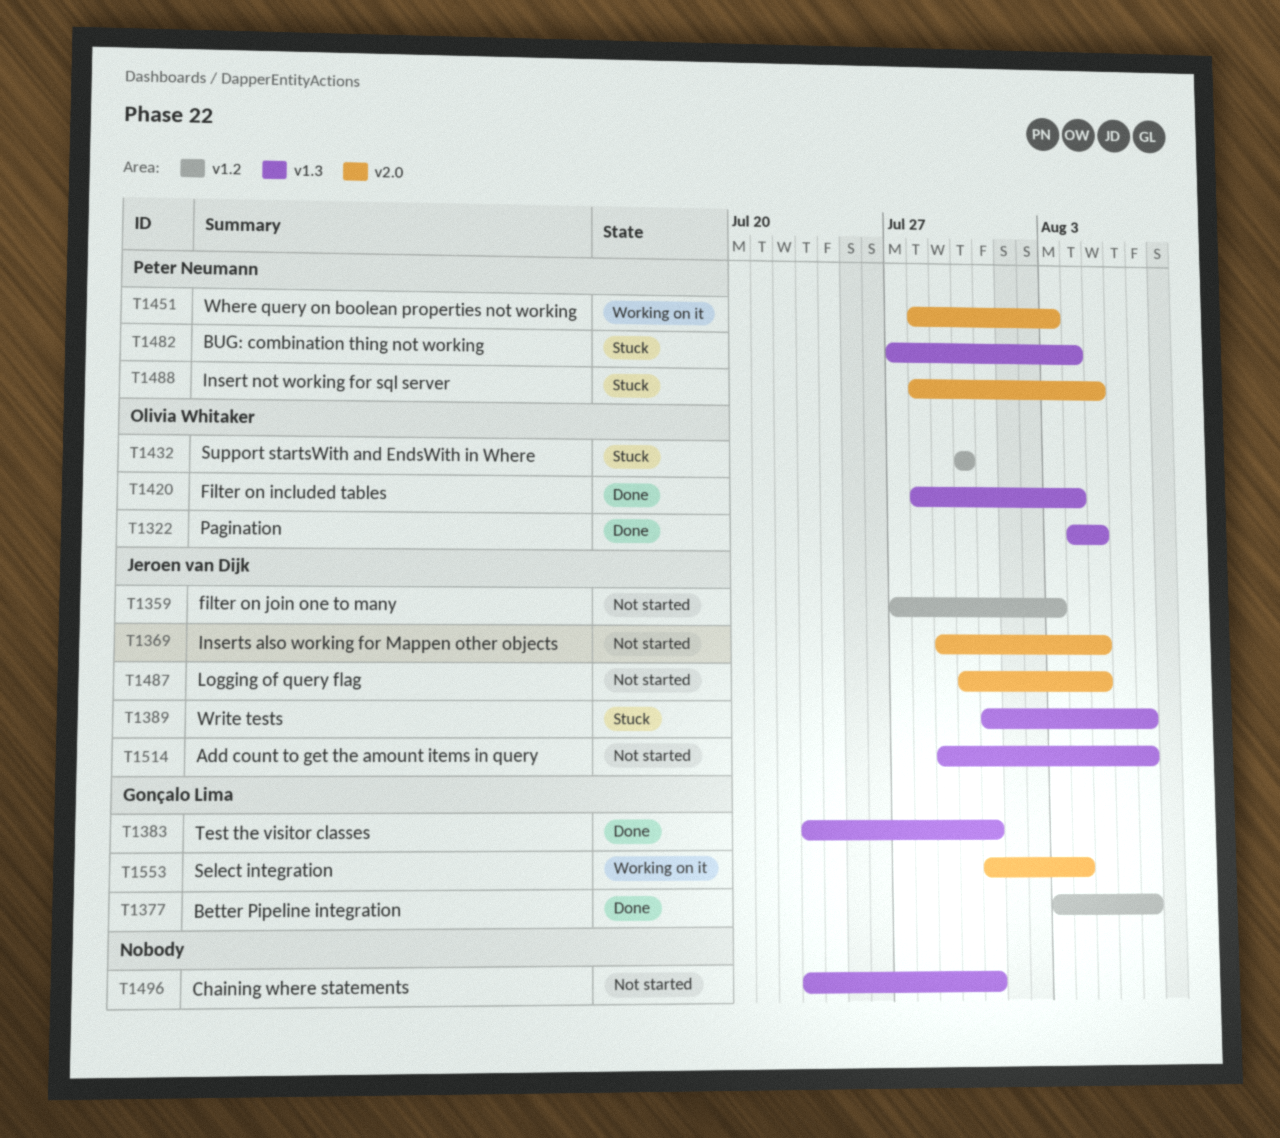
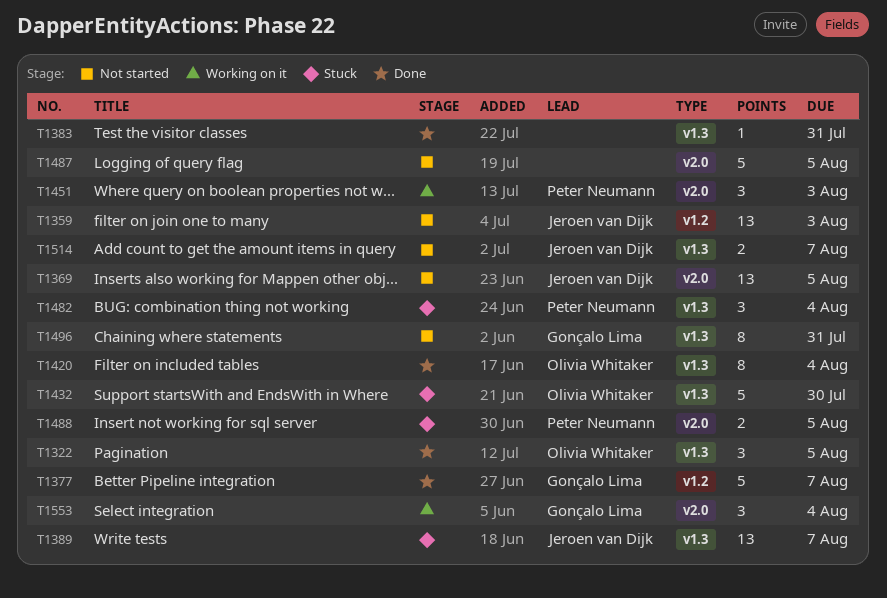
T1383, owner: Gonçalo Lima -> none
T1432, label: v1.2 -> v1.3
T1487, owner: Jeroen van Dijk -> none
T1496, owner: none -> Gonçalo Lima

